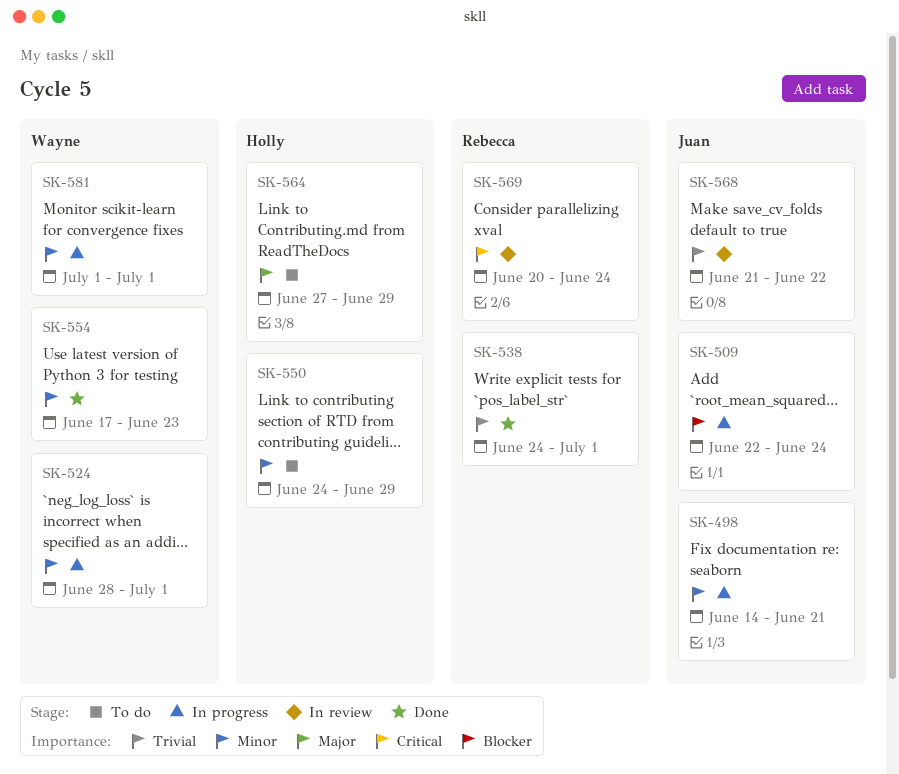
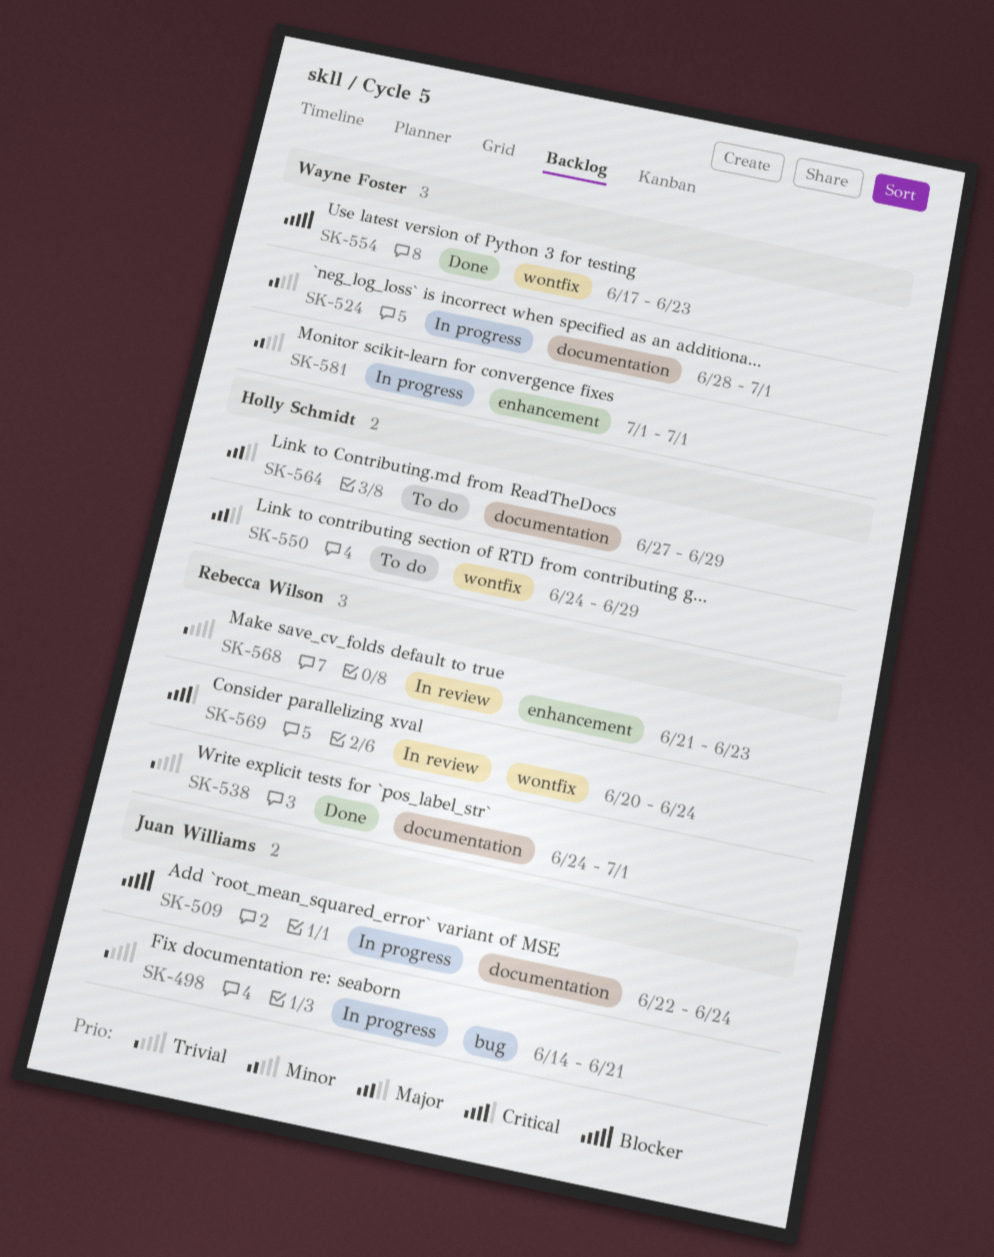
SK-498, priority: Minor -> Trivial
SK-550, priority: Minor -> Major
SK-554, priority: Minor -> Blocker
SK-568, owner: Juan Williams -> Rebecca Wilson
SK-568, due: Jun 22 -> Jun 23

